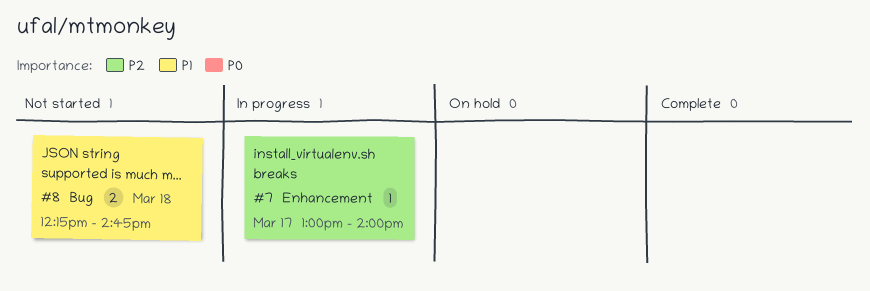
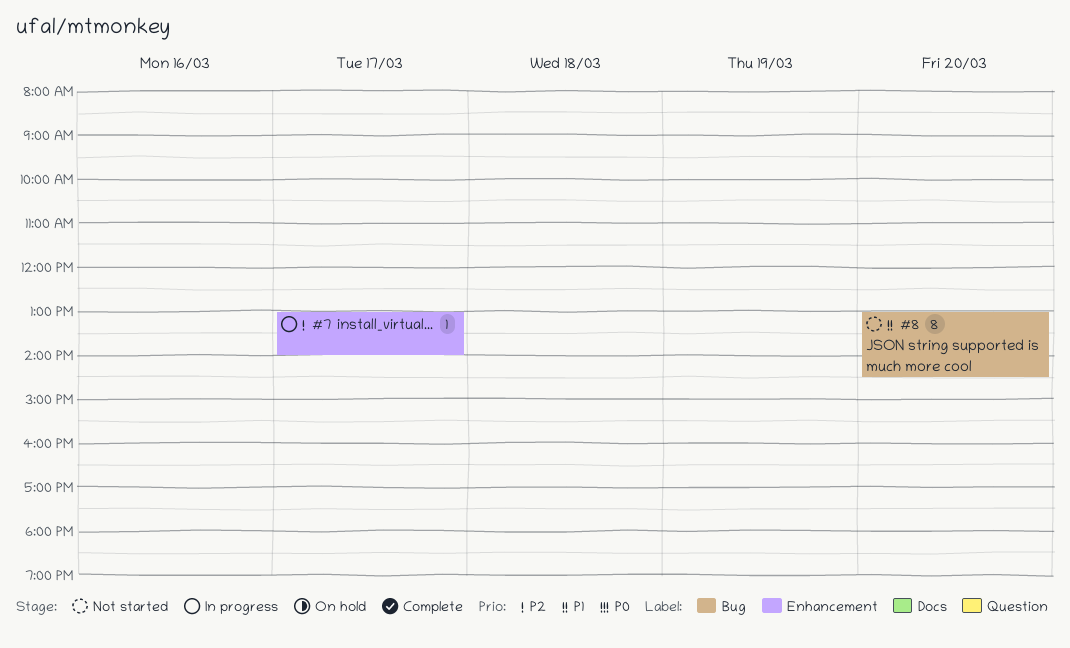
#8, estimate: 2 -> 8
#8, day: Mar 18 -> Mar 20
#8, begins: 12:15 -> 13:00
#8, ends: 14:45 -> 14:30

